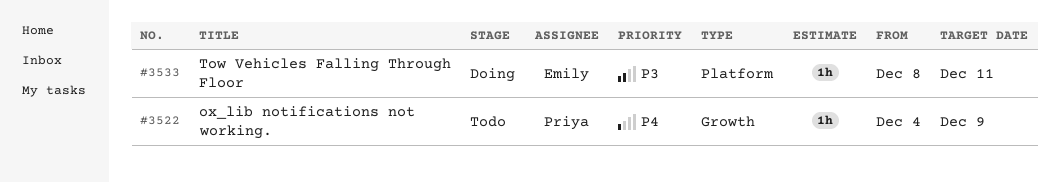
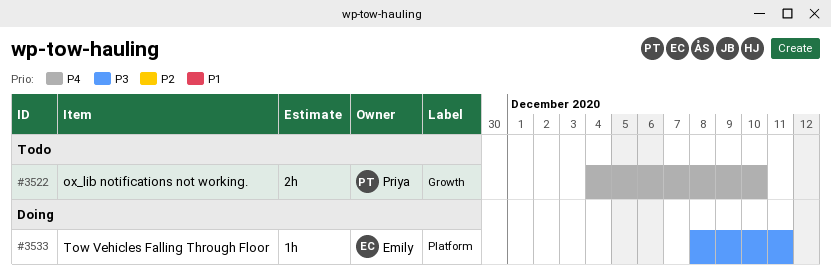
#3522, estimate: 1h -> 2h
#3522, due: Dec 9 -> Dec 10

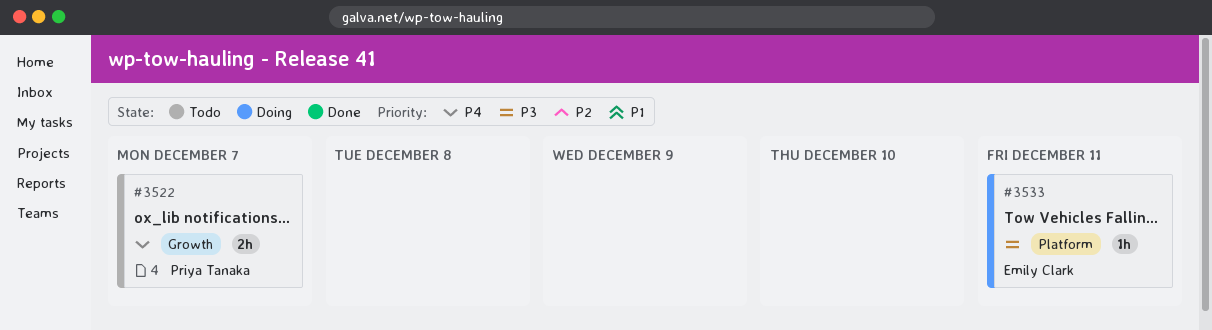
#3522, due: Dec 10 -> Dec 7

